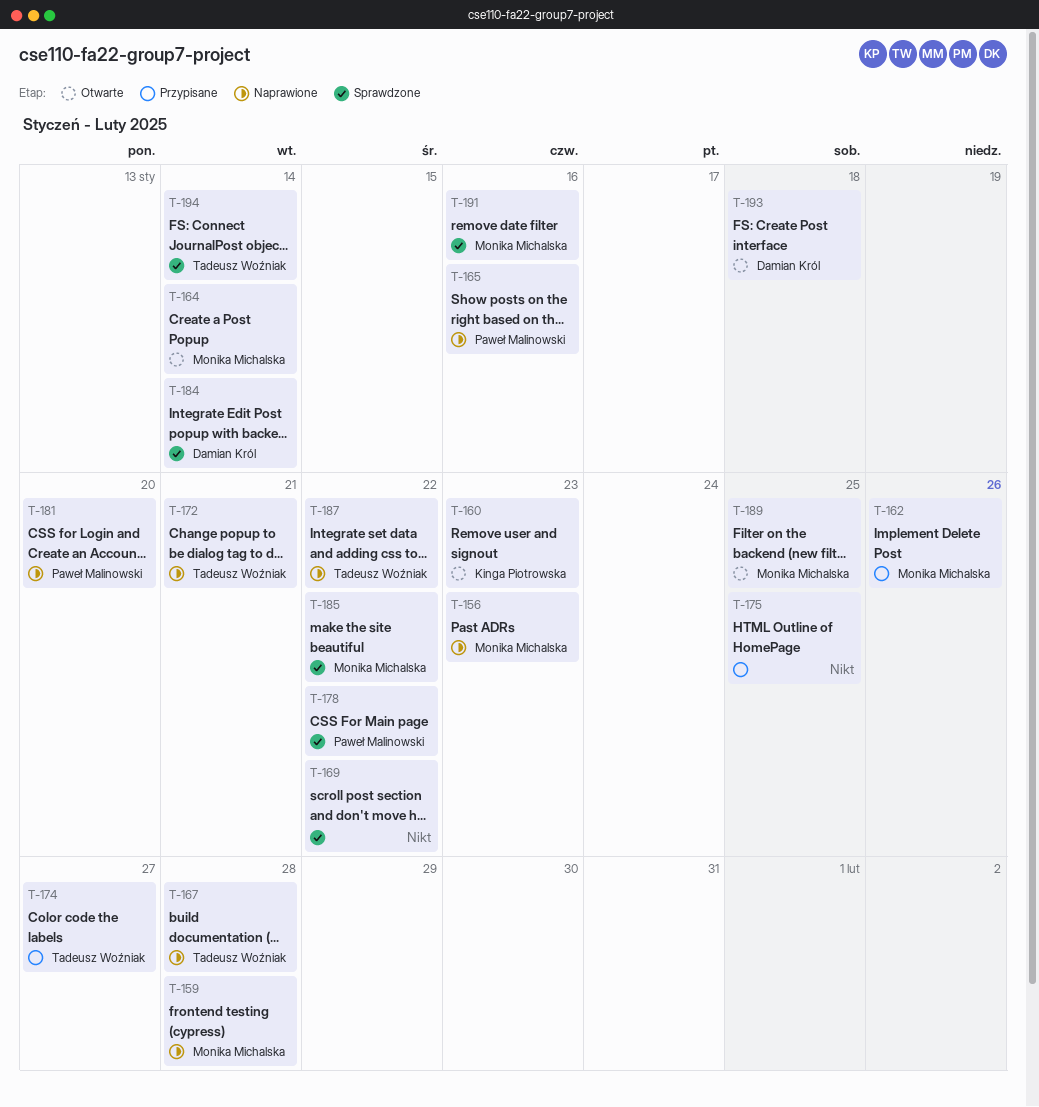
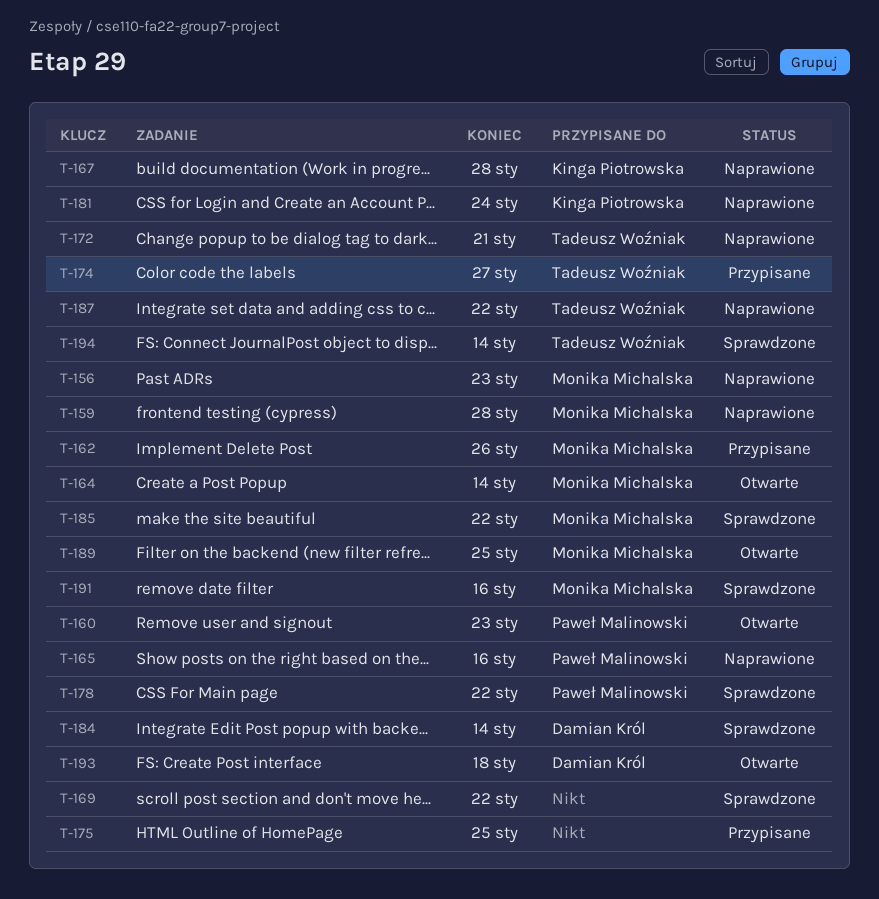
T-160, owner: Kinga Piotrowska -> Paweł Malinowski
T-167, owner: Tadeusz Woźniak -> Kinga Piotrowska
T-181, owner: Paweł Malinowski -> Kinga Piotrowska
T-181, due: Jan 20 -> Jan 24

